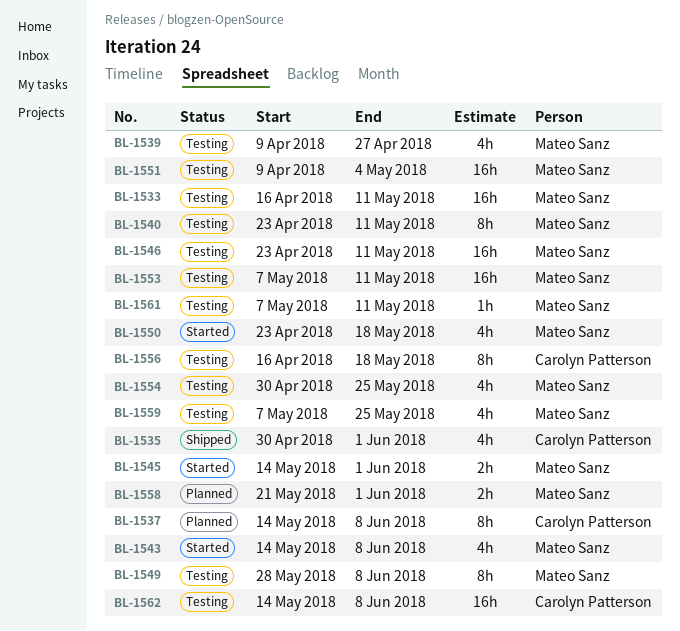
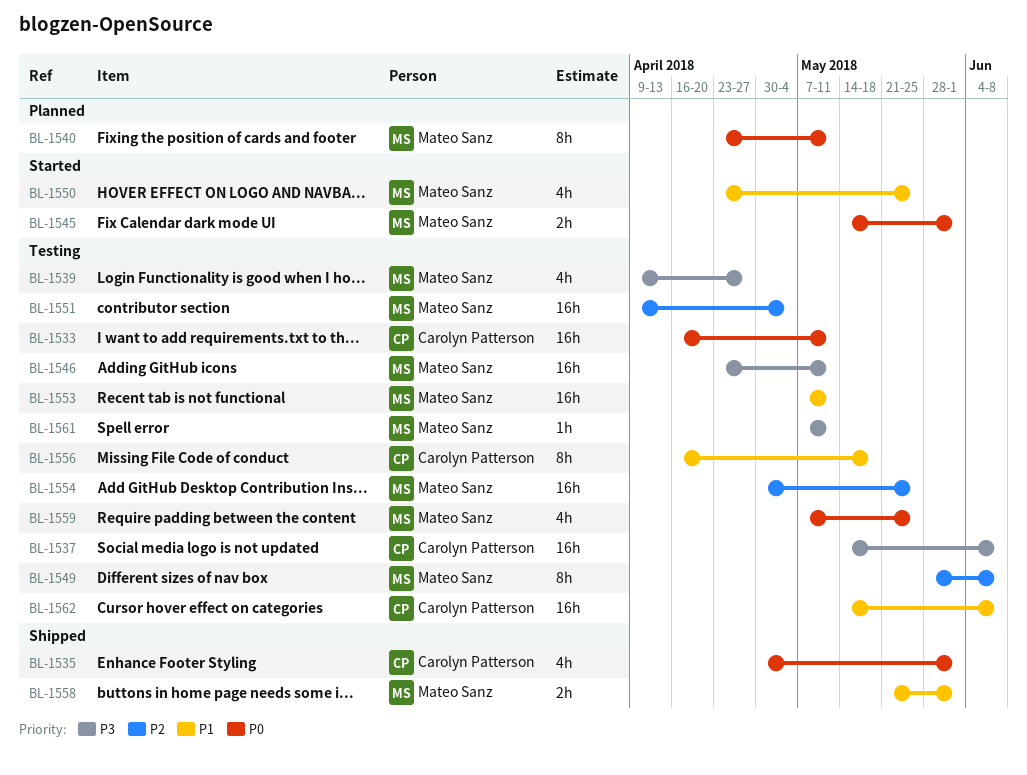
BL-1533, owner: Mateo Sanz -> Carolyn Patterson
BL-1537, status: Planned -> Testing
BL-1537, estimate: 8h -> 16h
BL-1540, status: Testing -> Planned
BL-1543: present -> none
BL-1550, due: May 18 -> May 25
BL-1554, estimate: 4h -> 16h
BL-1558, status: Planned -> Shipped

